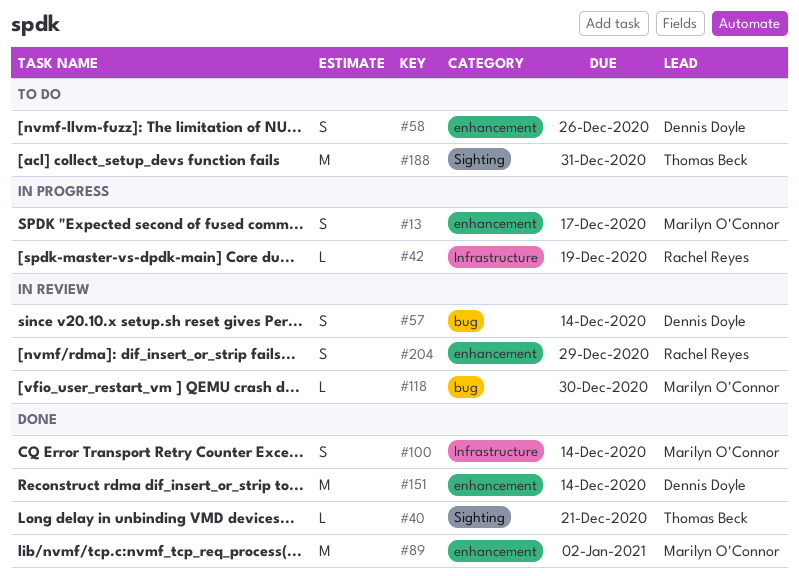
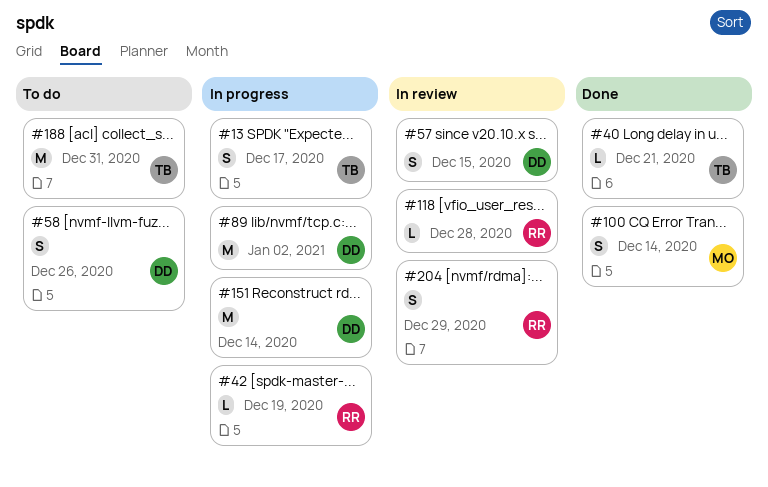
#13, owner: Marilyn O'Connor -> Thomas Beck
#57, due: Dec 14 -> Dec 15
#89, status: Done -> In progress
#89, owner: Marilyn O'Connor -> Dennis Doyle
#118, owner: Marilyn O'Connor -> Rachel Reyes
#118, due: Dec 30 -> Dec 28
#151, status: Done -> In progress

